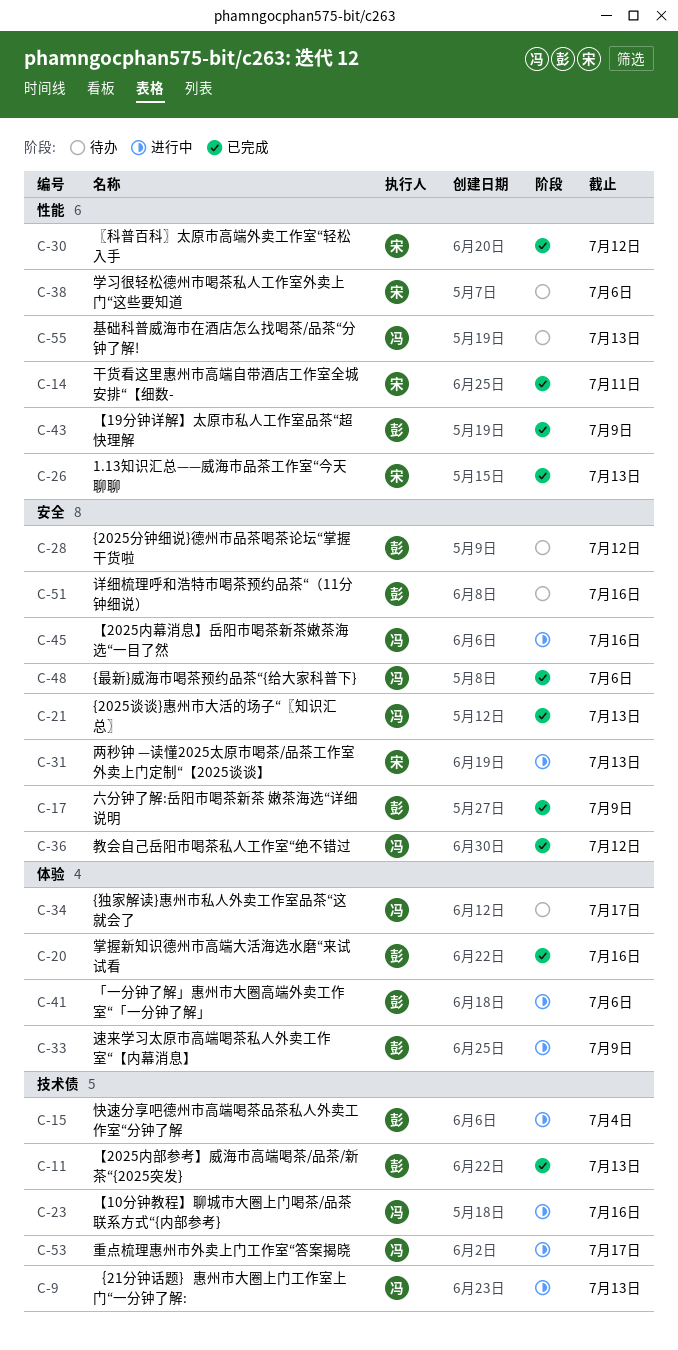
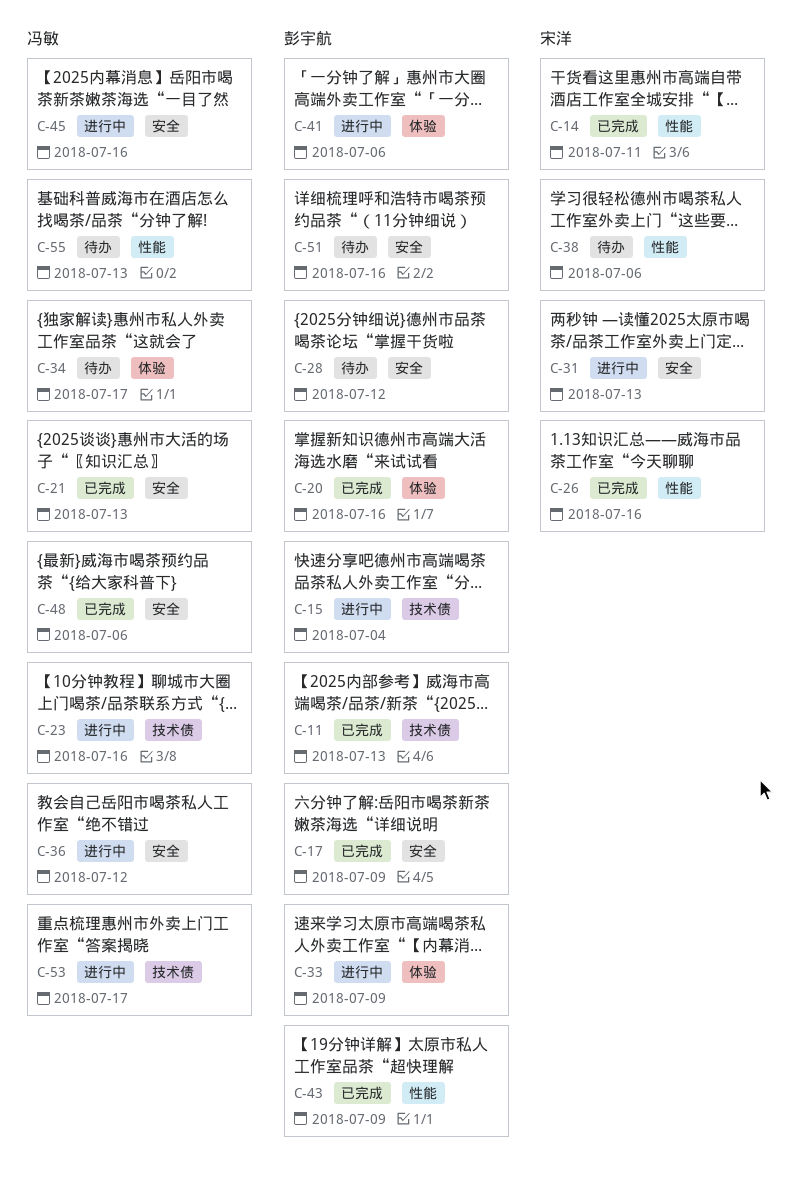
C-9: present -> none
C-26, due: Jul 13 -> Jul 16
C-30: present -> none
C-36, status: 已完成 -> 进行中

